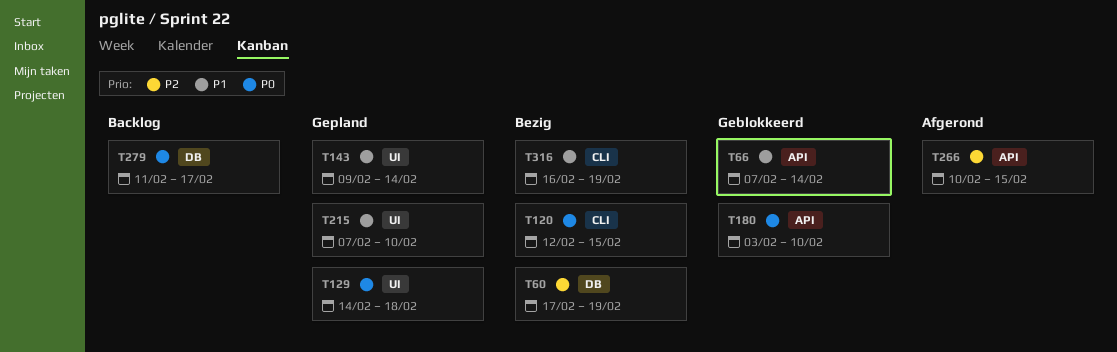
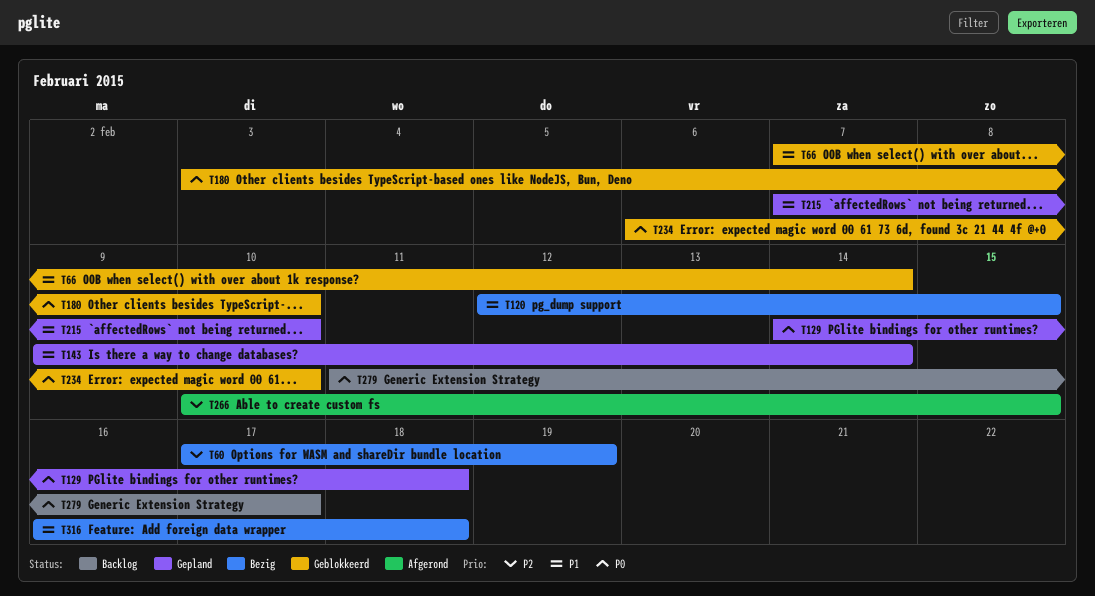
T120, priority: P0 -> P1
T234: none -> present
T316, due: Feb 19 -> Feb 18

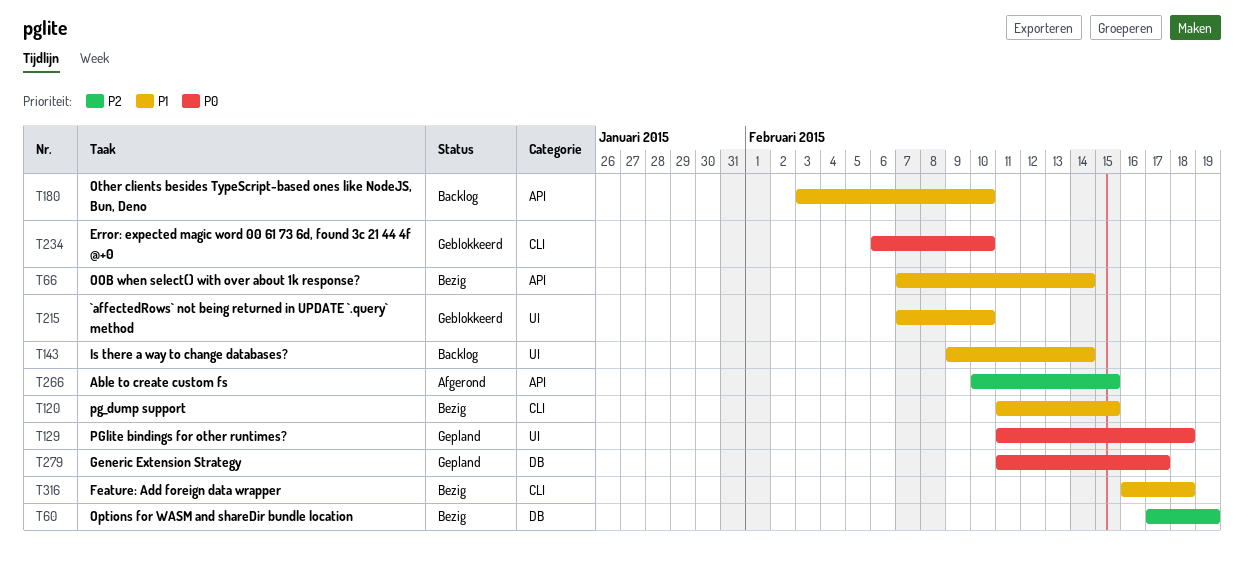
T66, status: Geblokkeerd -> Bezig
T120, start: Feb 12 -> Feb 11
T129, start: Feb 14 -> Feb 11
T143, status: Gepland -> Backlog
T180, status: Geblokkeerd -> Backlog
T180, priority: P0 -> P1
T215, status: Gepland -> Geblokkeerd
T279, status: Backlog -> Gepland

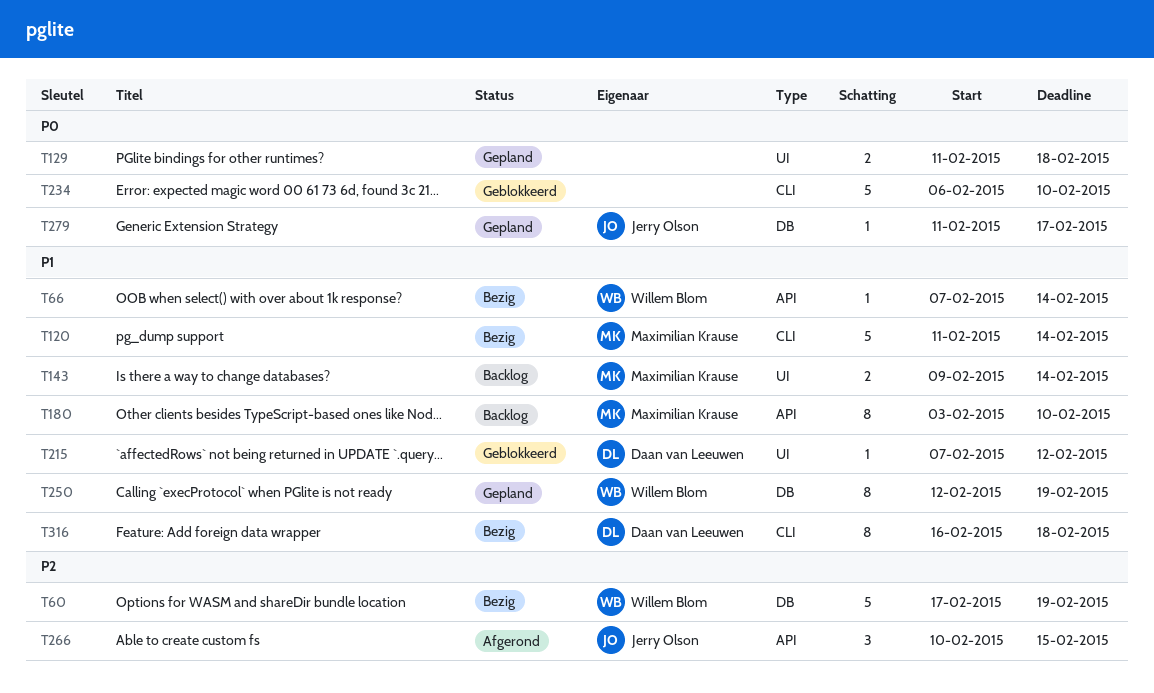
T120, due: Feb 15 -> Feb 14
T215, due: Feb 10 -> Feb 12
T250: none -> present

